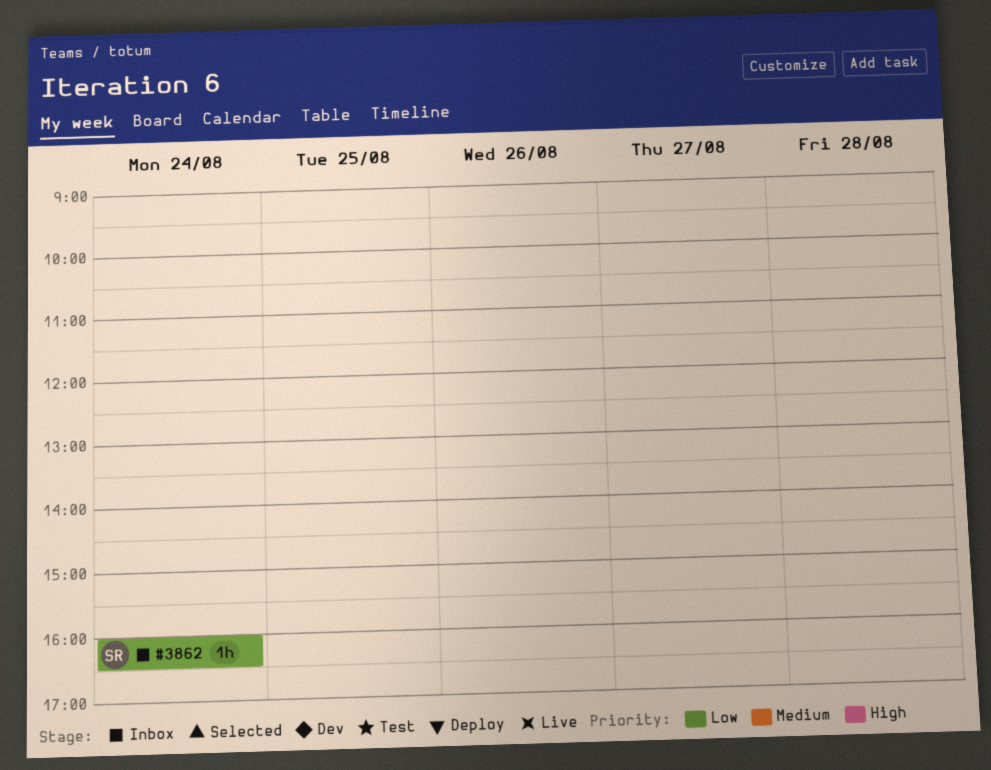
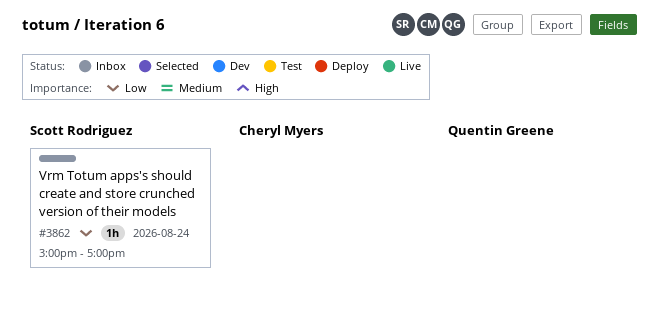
#3862, begins: 16:00 -> 15:00
#3862, ends: 16:30 -> 17:00

